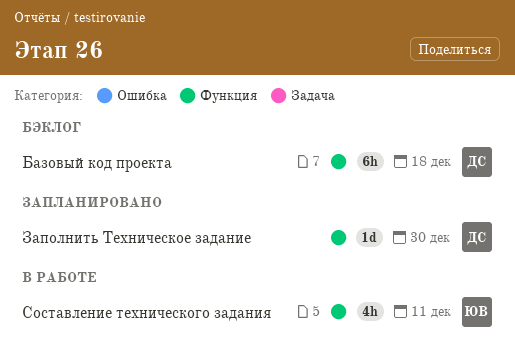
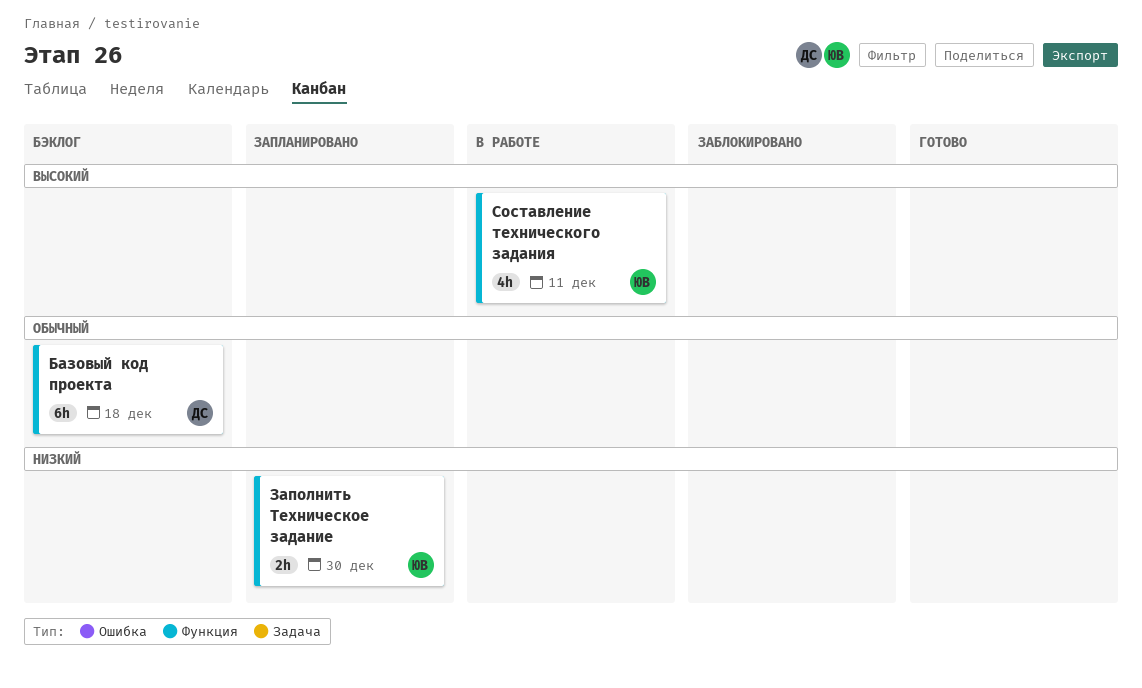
Заполнить Техническое задание, owner: ДС -> ЮВ
Заполнить Техническое задание, estimate: 1d -> 2h

